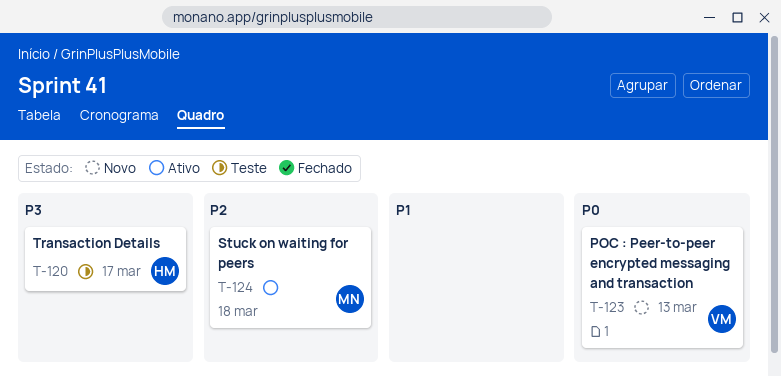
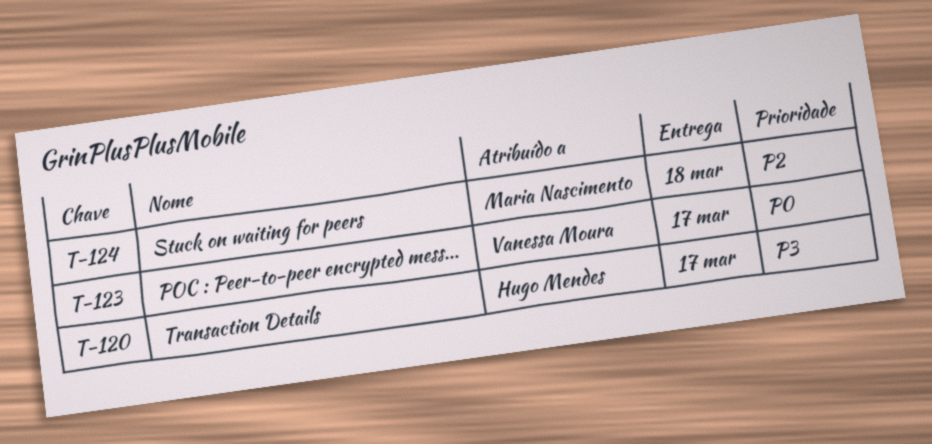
T-123, due: Mar 13 -> Mar 17

